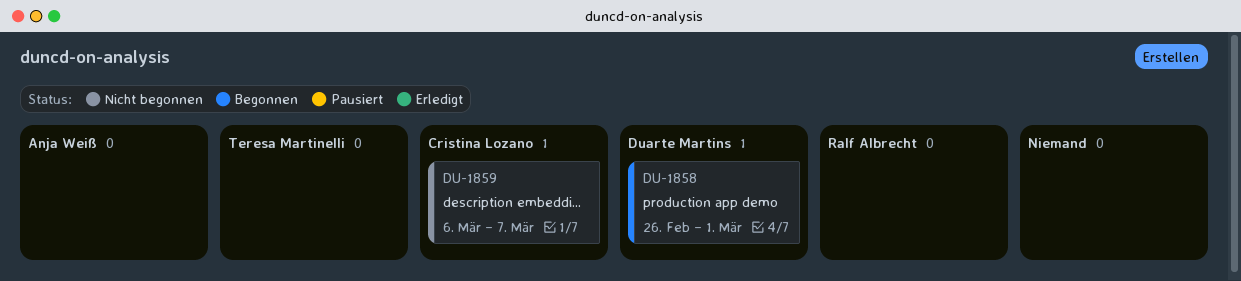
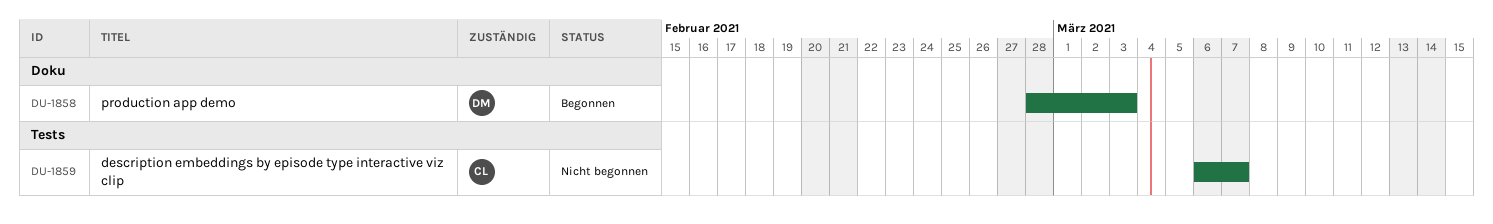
DU-1858, start: Feb 26 -> Feb 28
DU-1858, due: Mar 1 -> Mar 3

